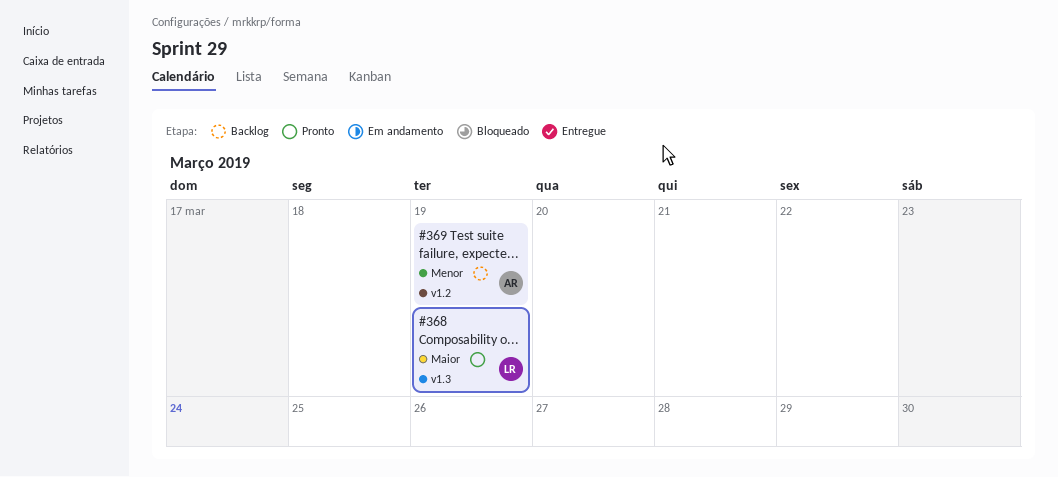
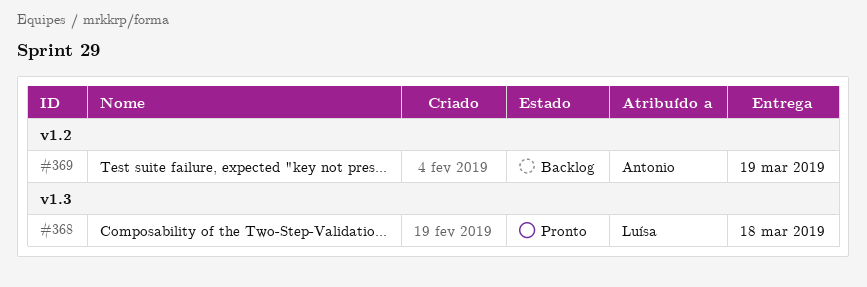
#368, due: Mar 19 -> Mar 18

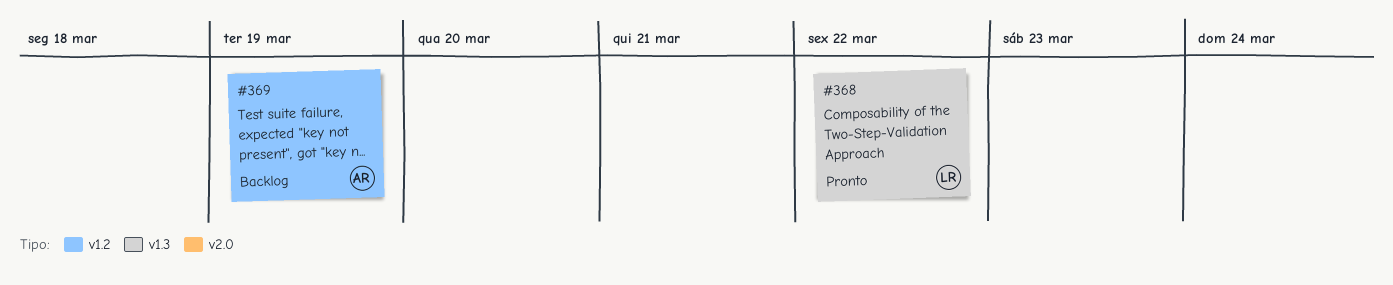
#368, due: Mar 18 -> Mar 22

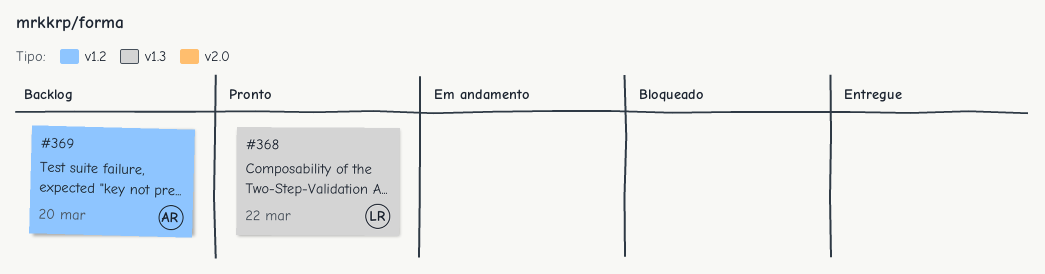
#369, due: Mar 19 -> Mar 20

